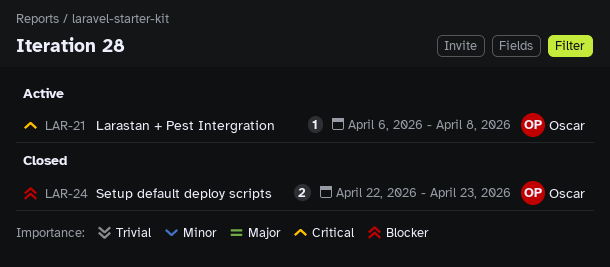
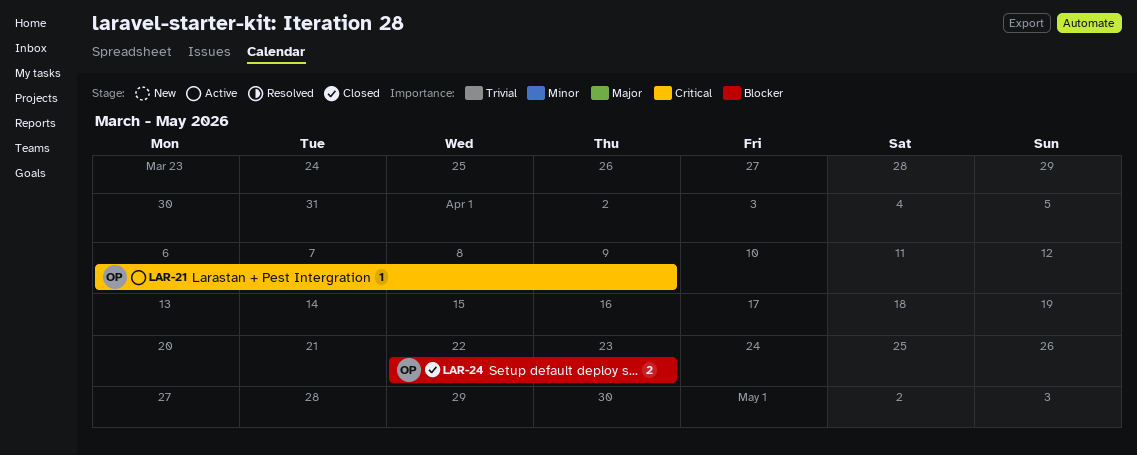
LAR-21, due: Apr 8 -> Apr 9

